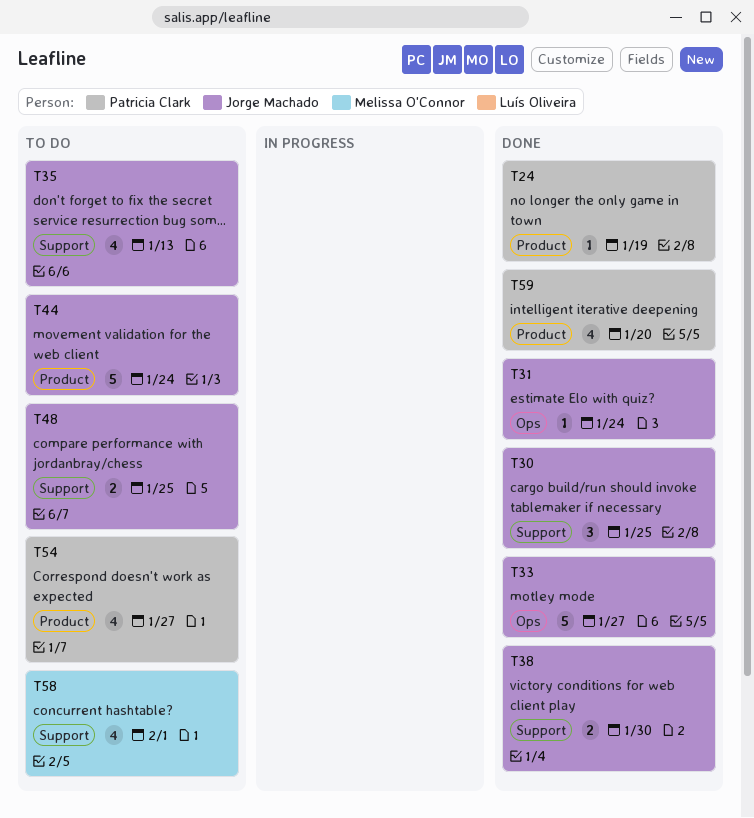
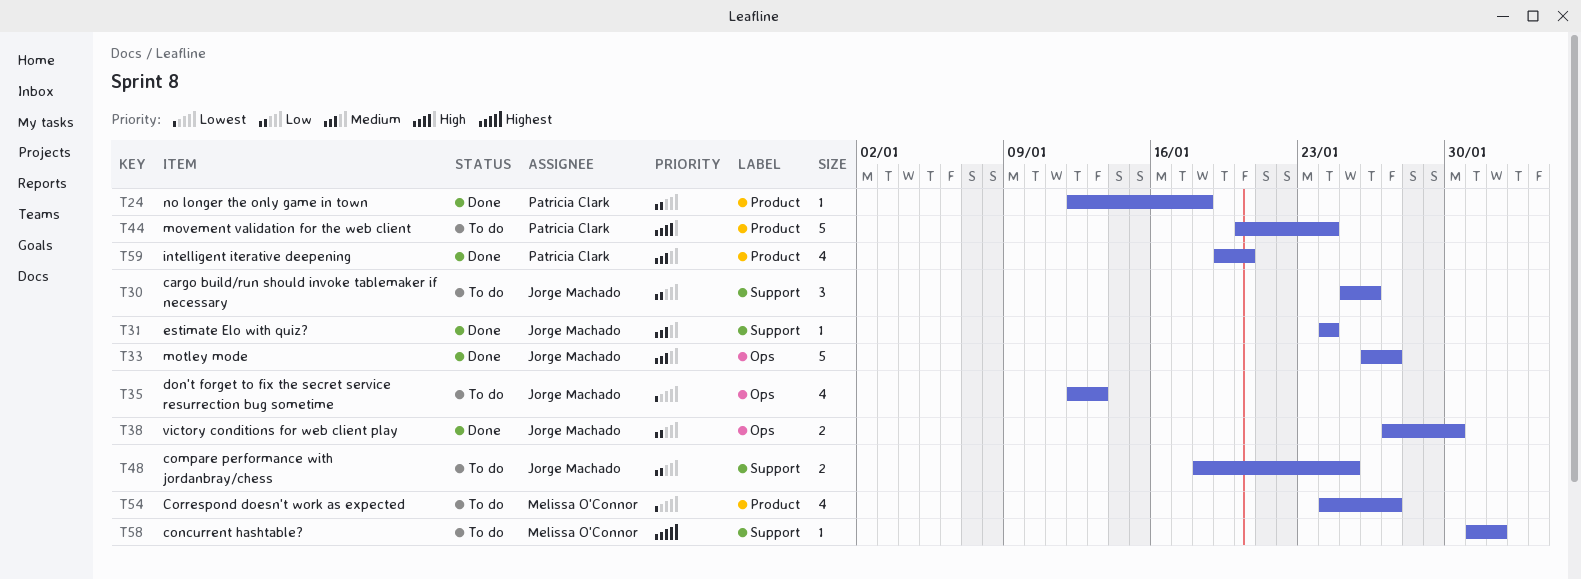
T24, due: Jan 19 -> Jan 18
T30, status: Done -> To do
T30, due: Jan 25 -> Jan 26
T31, label: Ops -> Support
T35, label: Support -> Ops
T38, label: Support -> Ops
T44, owner: Jorge Machado -> Patricia Clark
T54, owner: Patricia Clark -> Melissa O'Connor
T58, estimate: 4 -> 1

